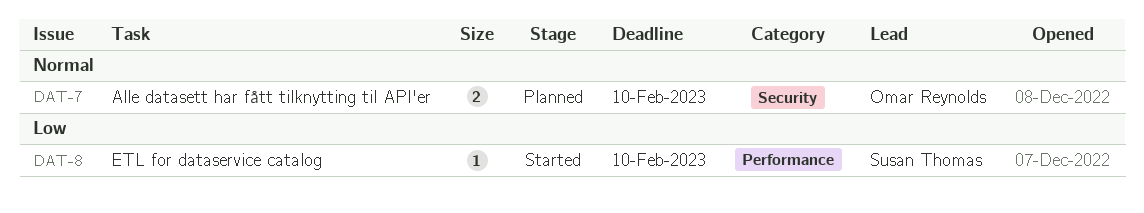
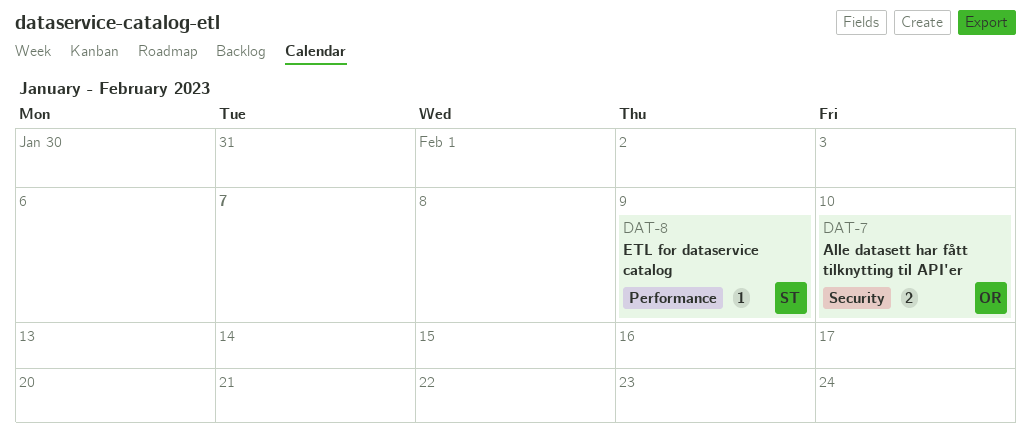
DAT-8, due: Feb 10 -> Feb 9

